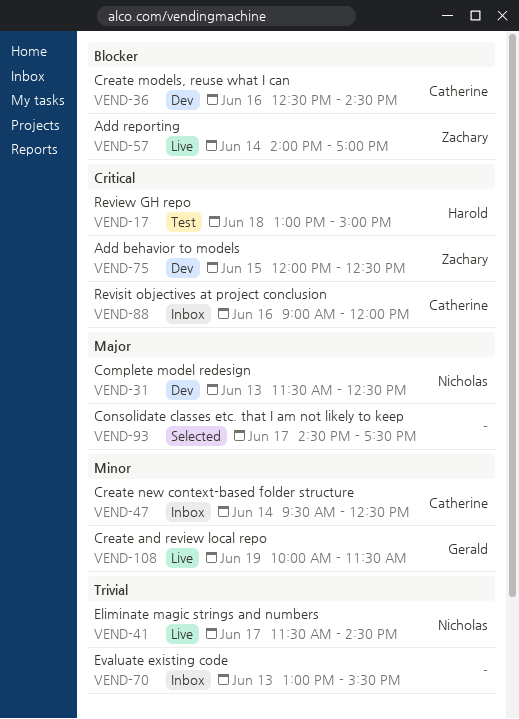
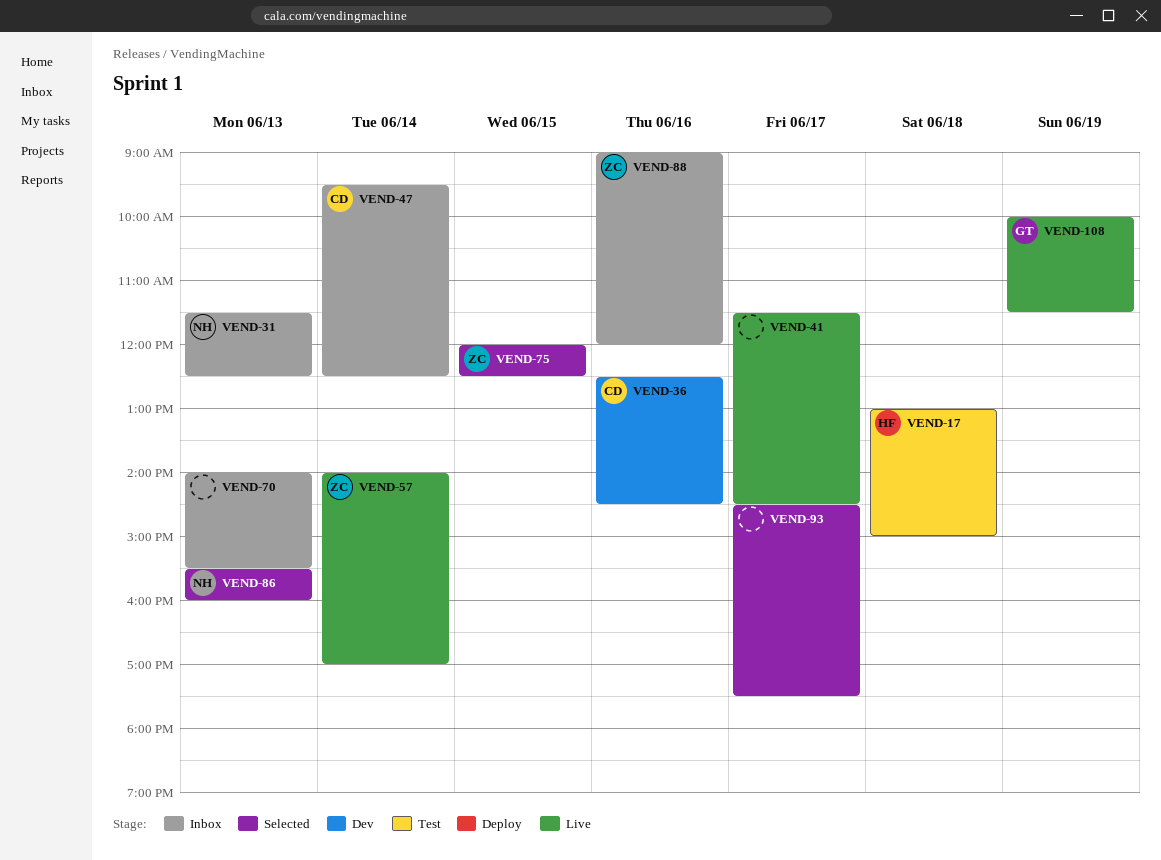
VEND-31, status: Dev -> Inbox
VEND-41, owner: Nicholas -> none
VEND-70, begins: 13:00 -> 14:00
VEND-75, status: Dev -> Selected
VEND-86: none -> present
VEND-88, owner: Catherine -> Zachary

